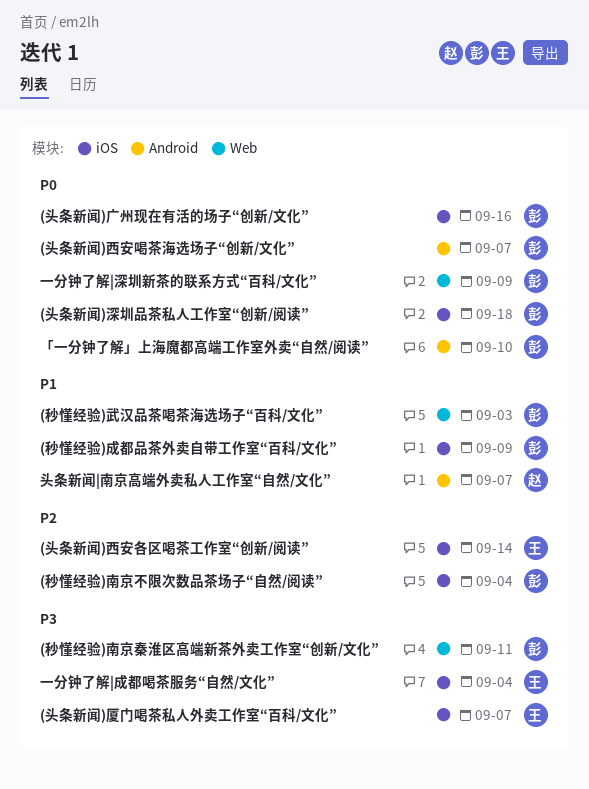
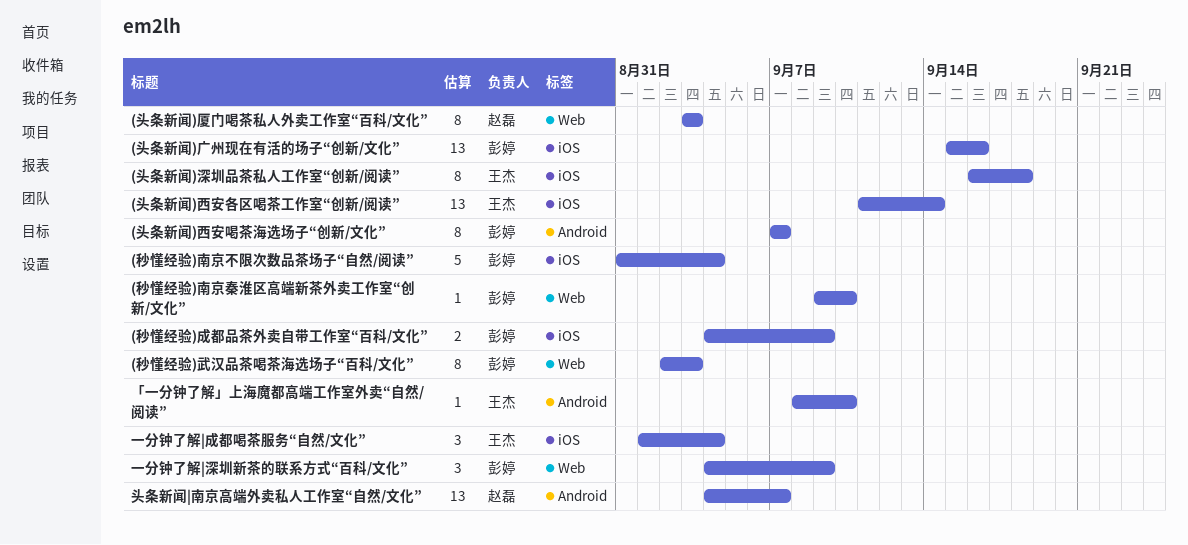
(头条新闻)厦门喝茶私人外卖工作室“百科/文化”, owner: 王杰 -> 赵磊
(头条新闻)厦门喝茶私人外卖工作室“百科/文化”, label: iOS -> Web
(头条新闻)厦门喝茶私人外卖工作室“百科/文化”, due: Sep 7 -> Sep 3
(头条新闻)深圳品茶私人工作室“创新/阅读”, owner: 彭婷 -> 王杰
(秒懂经验)南京秦淮区高端新茶外卖工作室“创新/文化”, due: Sep 11 -> Sep 10
「一分钟了解」上海魔都高端工作室外卖“自然/阅读”, owner: 彭婷 -> 王杰

